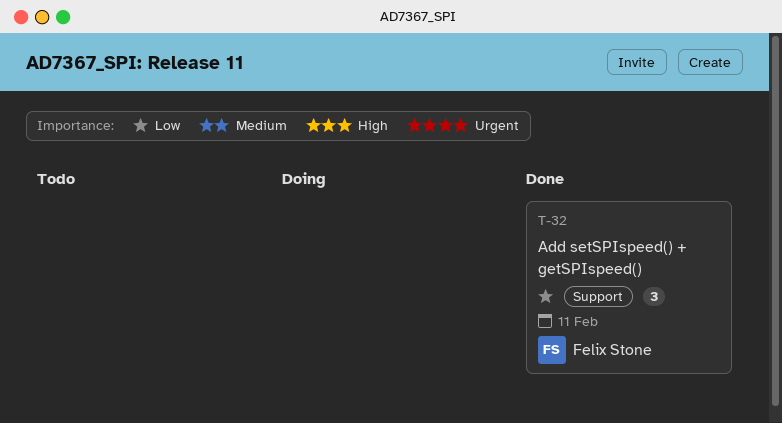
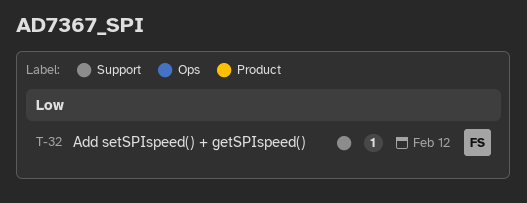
T-32, estimate: 3 -> 1
T-32, due: Feb 11 -> Feb 12

